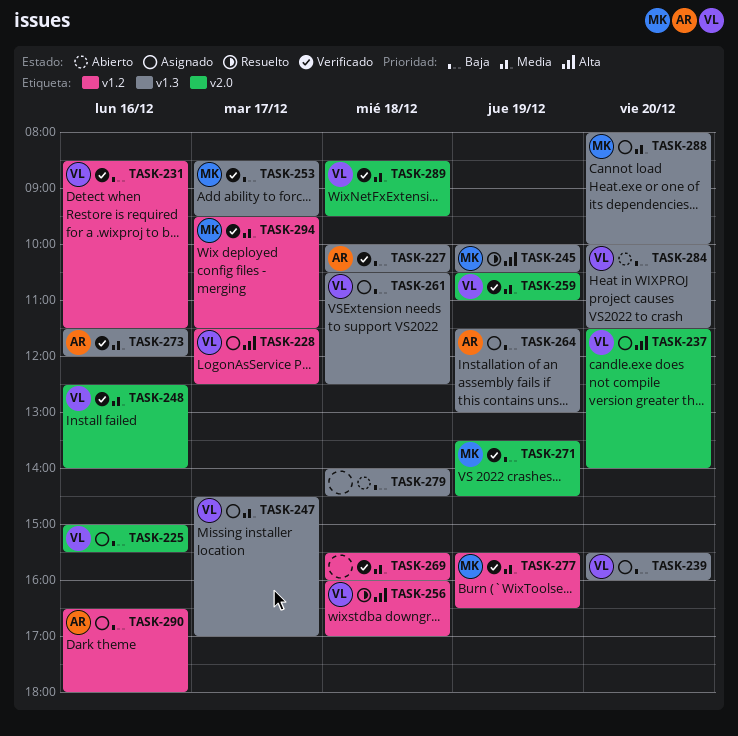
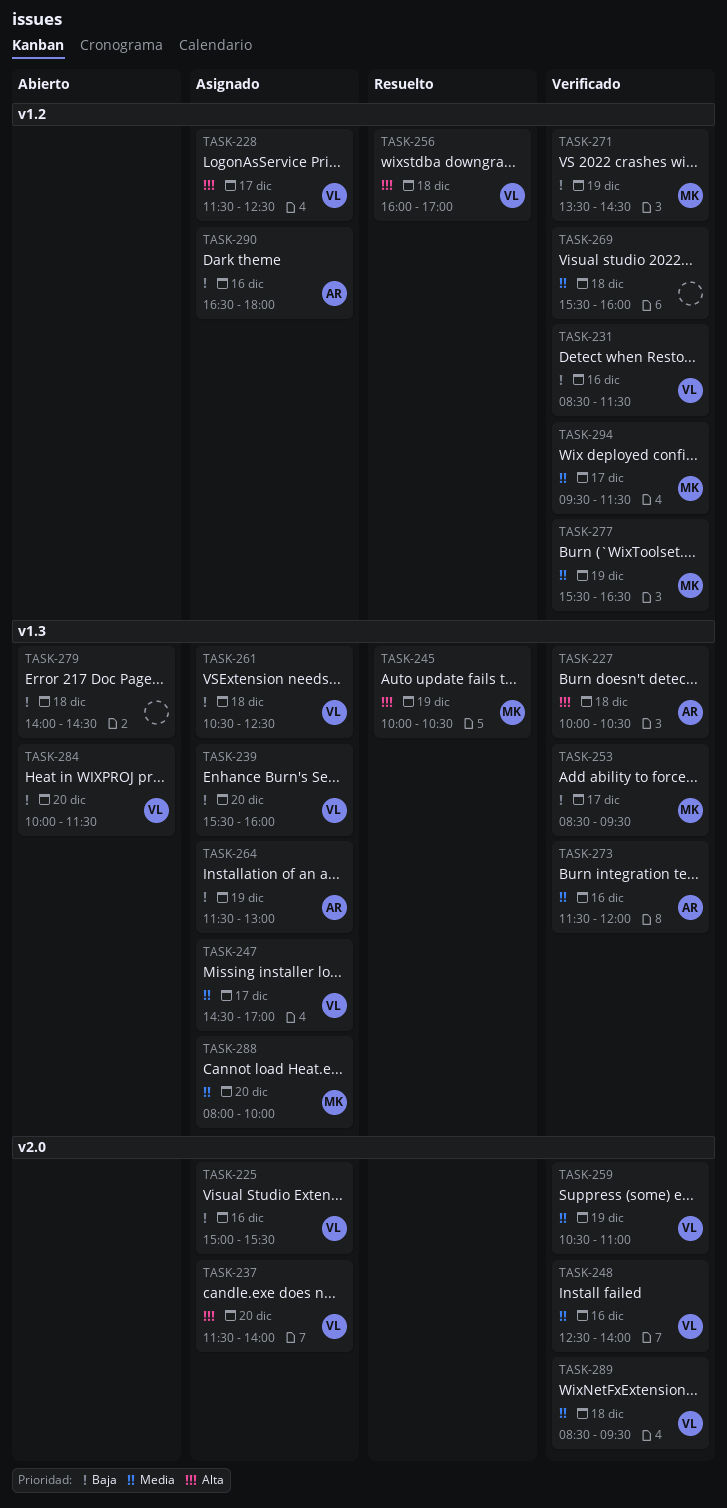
TASK-227, priority: Baja -> Alta
TASK-271, label: v2.0 -> v1.2

